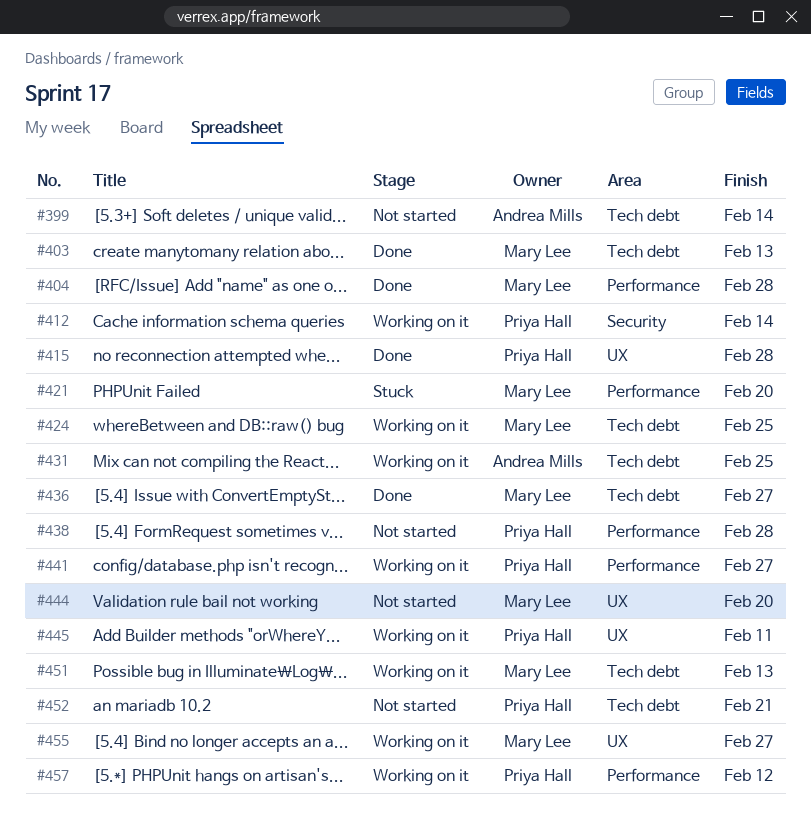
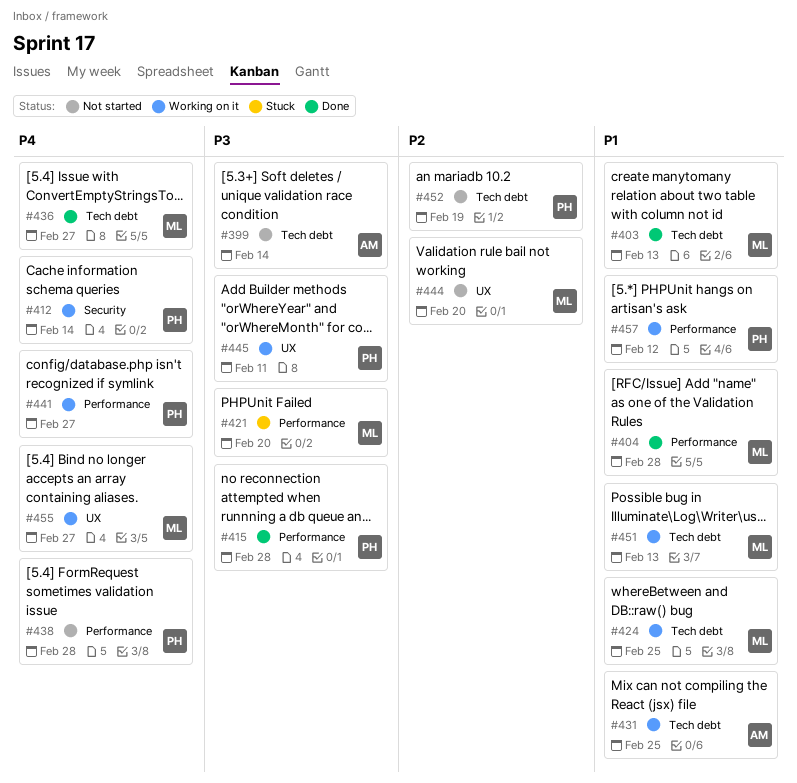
#415, label: UX -> Performance
#452, due: Feb 21 -> Feb 19

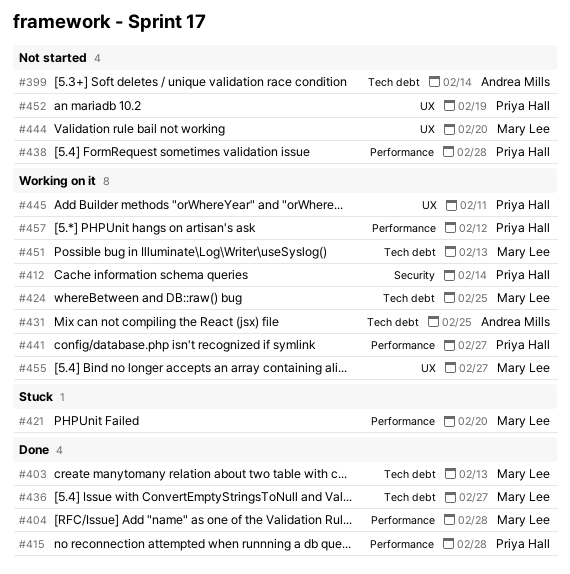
#452, label: Tech debt -> UX

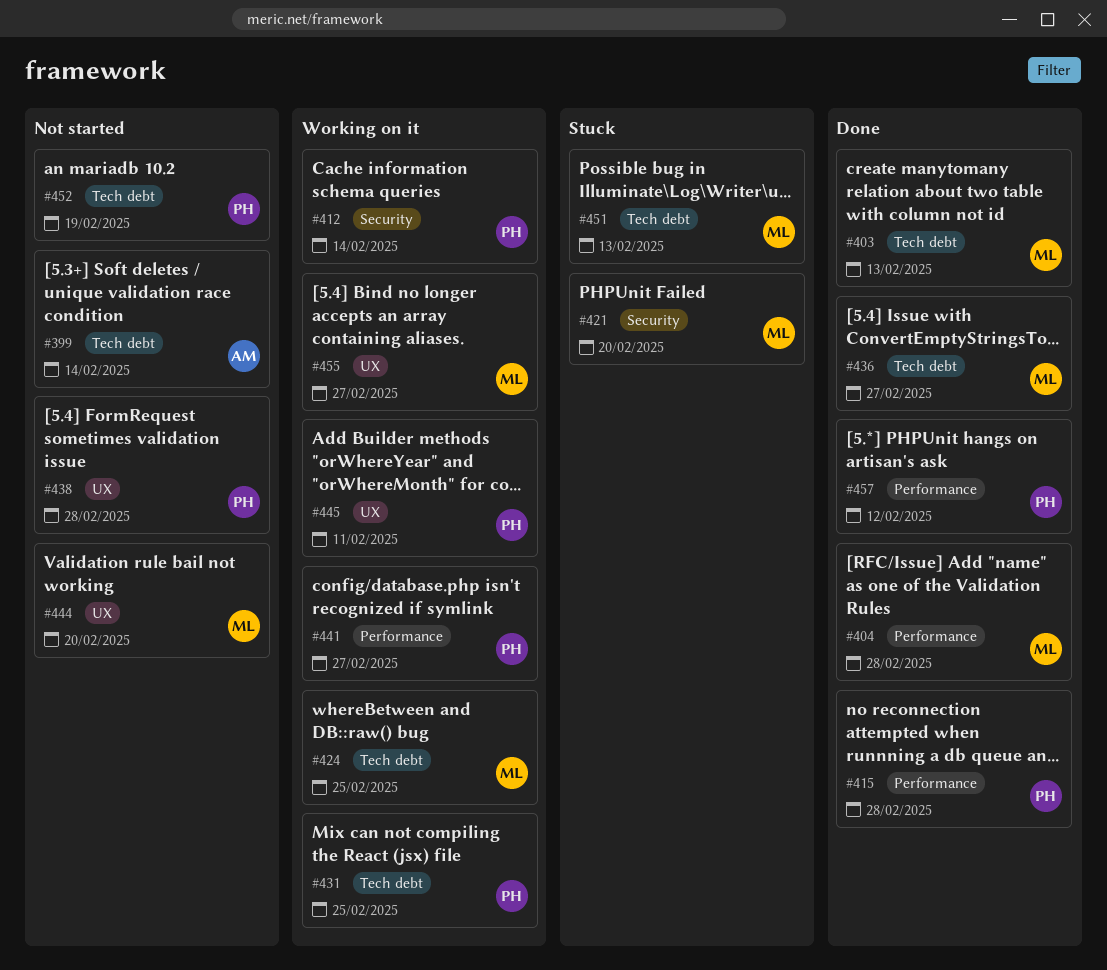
#421, label: Performance -> Security
#431, owner: Andrea Mills -> Priya Hall
#438, label: Performance -> UX
#451, status: Working on it -> Stuck
#452, label: UX -> Tech debt
#457, status: Working on it -> Done

